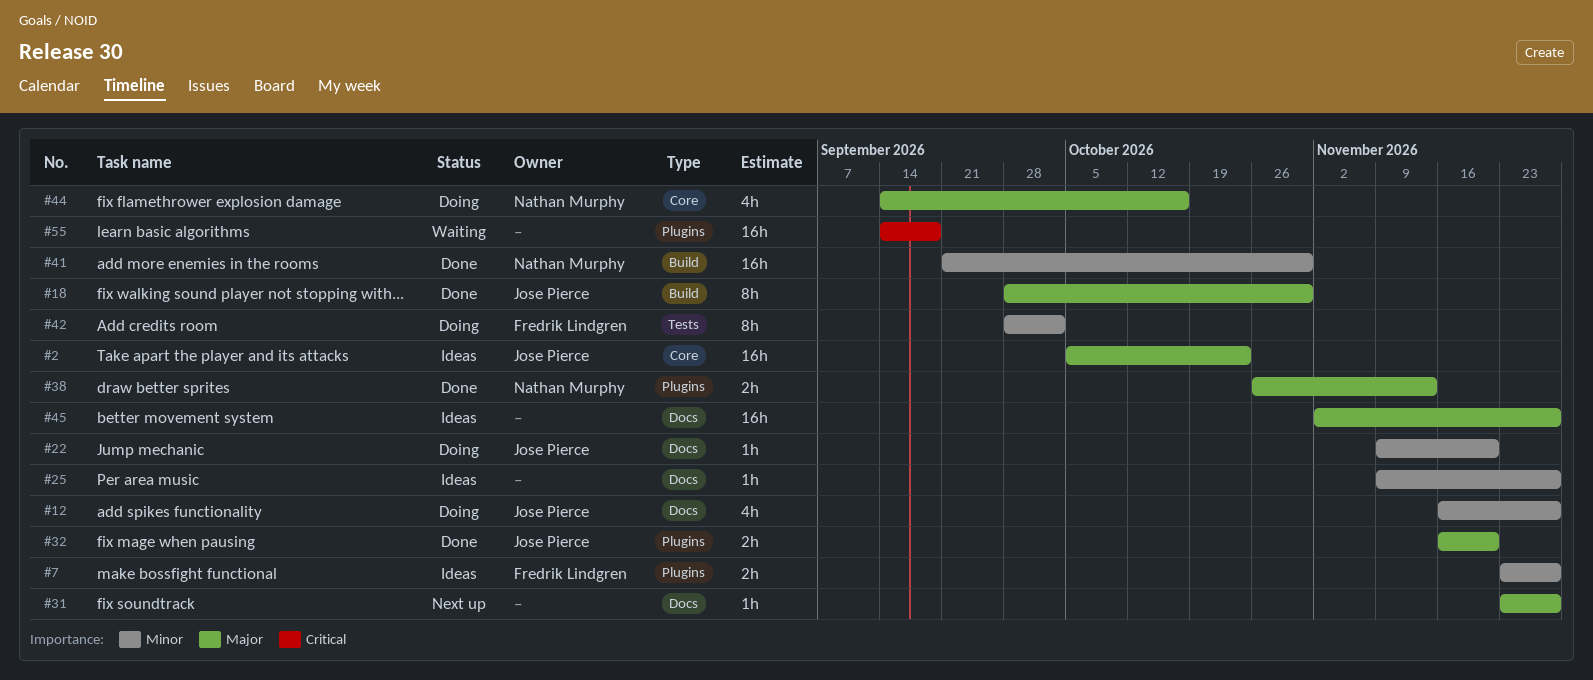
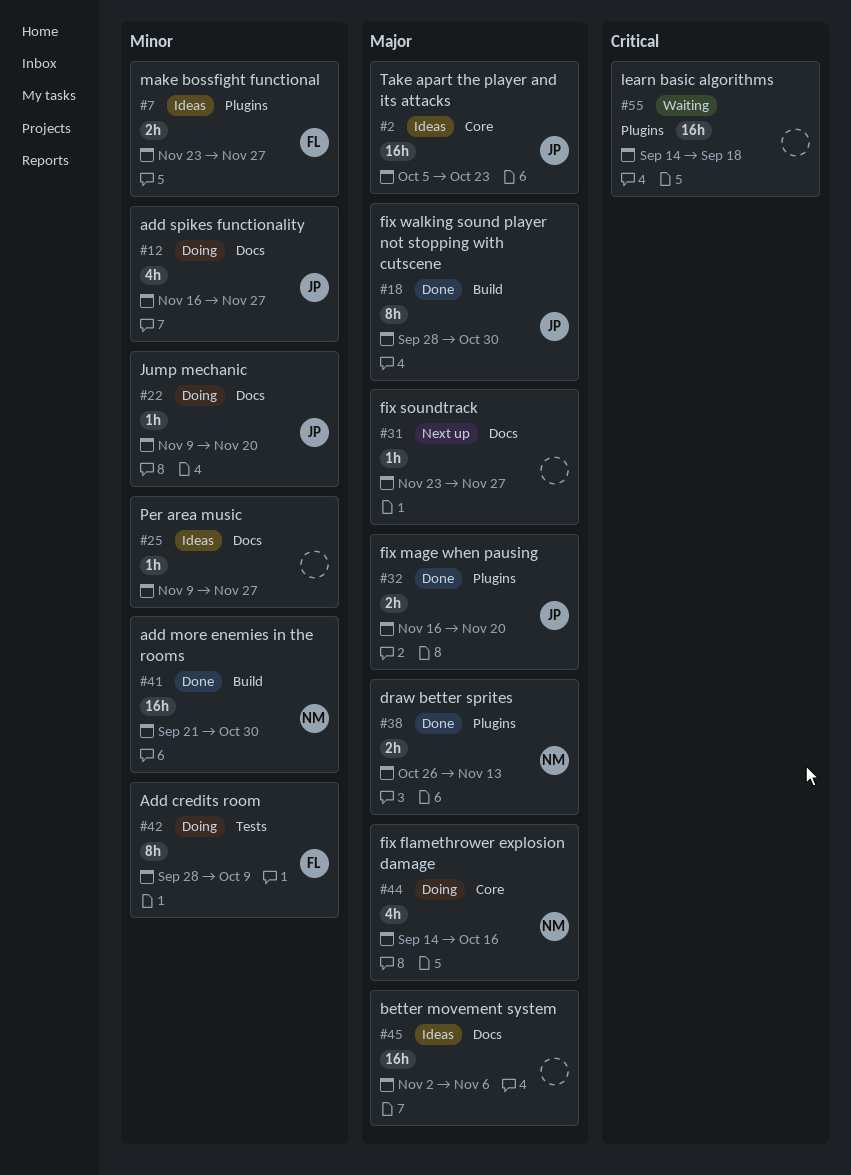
#42, due: Oct 2 -> Oct 9
#45, due: Nov 27 -> Nov 6

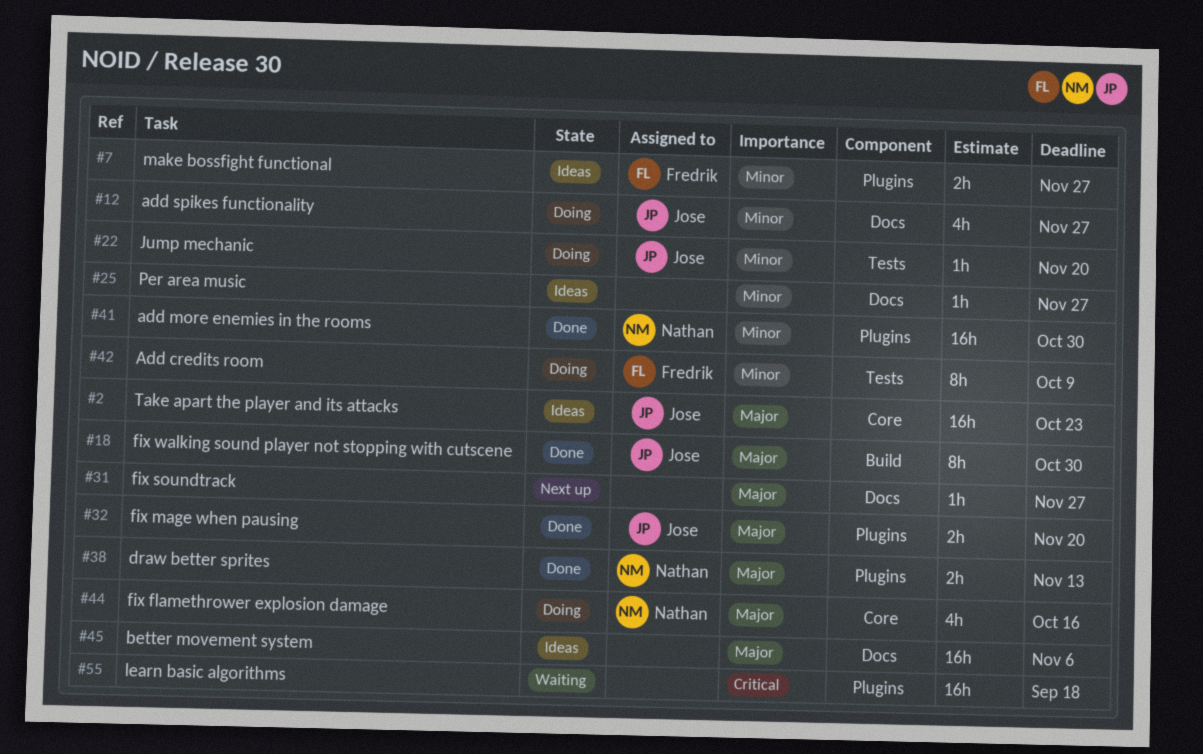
#22, label: Docs -> Tests
#41, label: Build -> Plugins

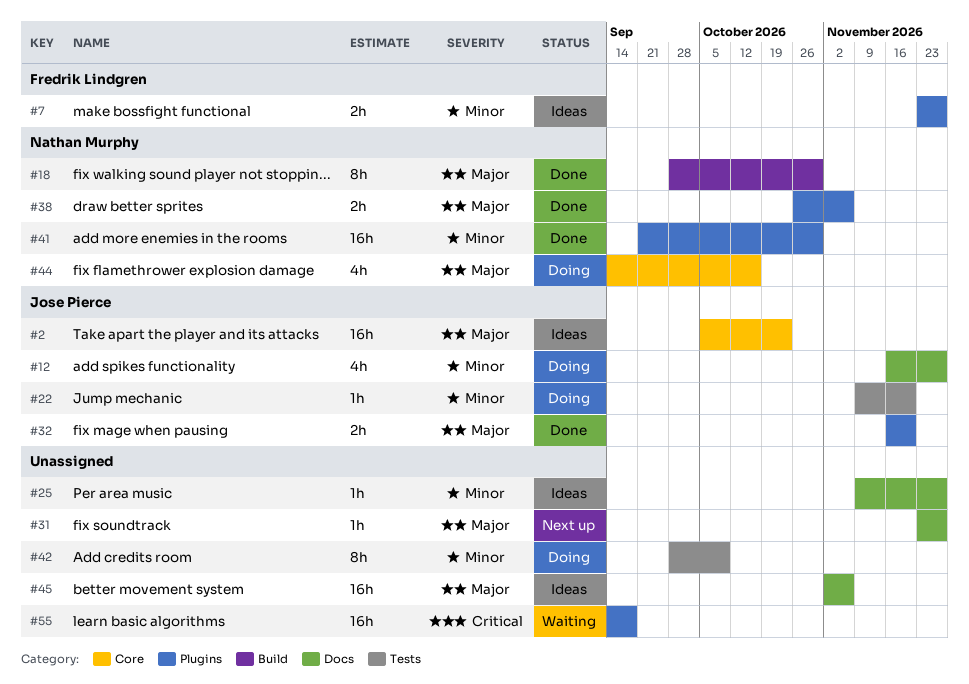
#18, owner: Jose Pierce -> Nathan Murphy
#38, due: Nov 13 -> Nov 6
#42, owner: Fredrik Lindgren -> none

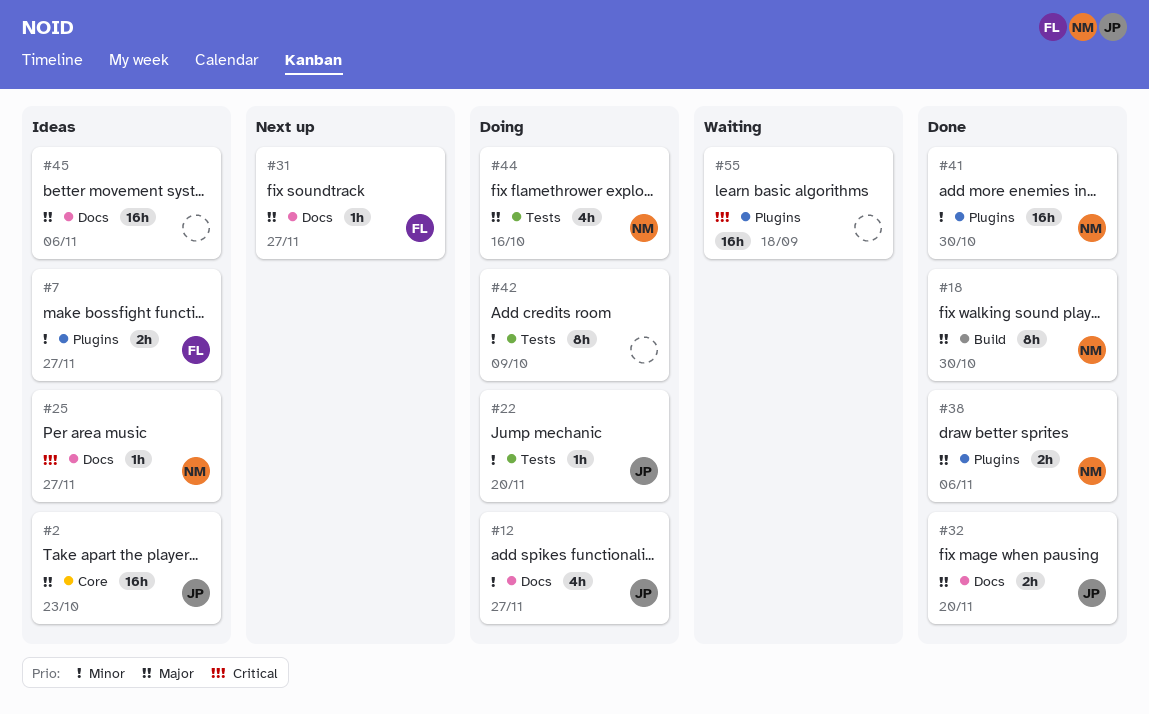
#25, owner: none -> Nathan Murphy
#25, priority: Minor -> Critical
#31, owner: none -> Fredrik Lindgren
#32, label: Plugins -> Docs
#44, label: Core -> Tests

